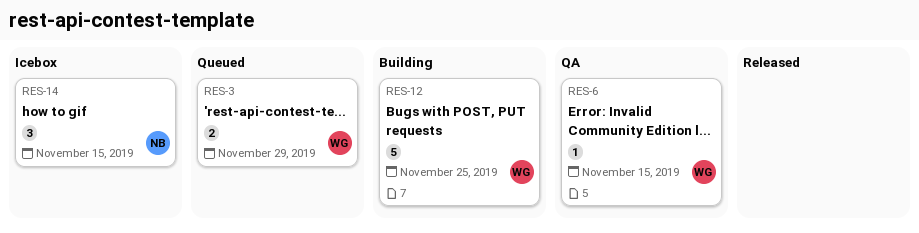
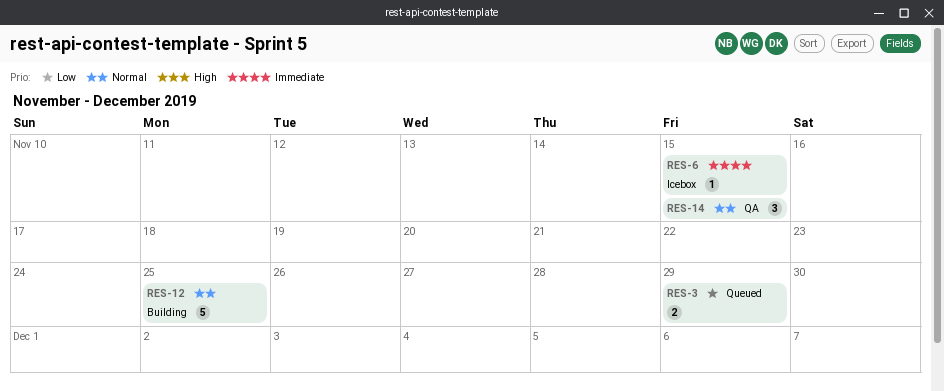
RES-6, status: QA -> Icebox
RES-14, status: Icebox -> QA

